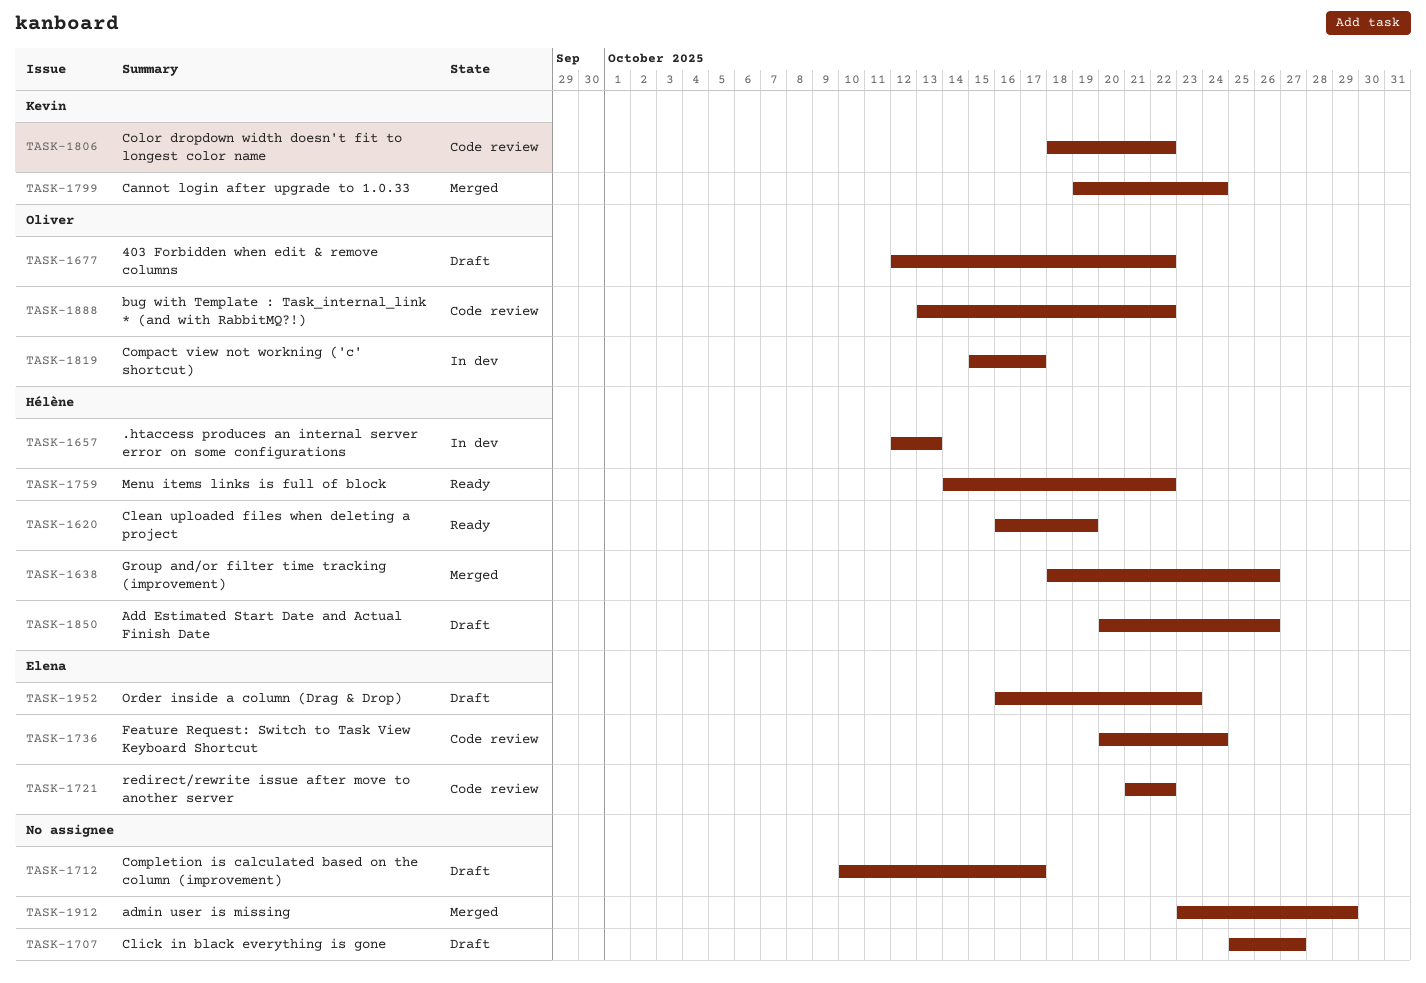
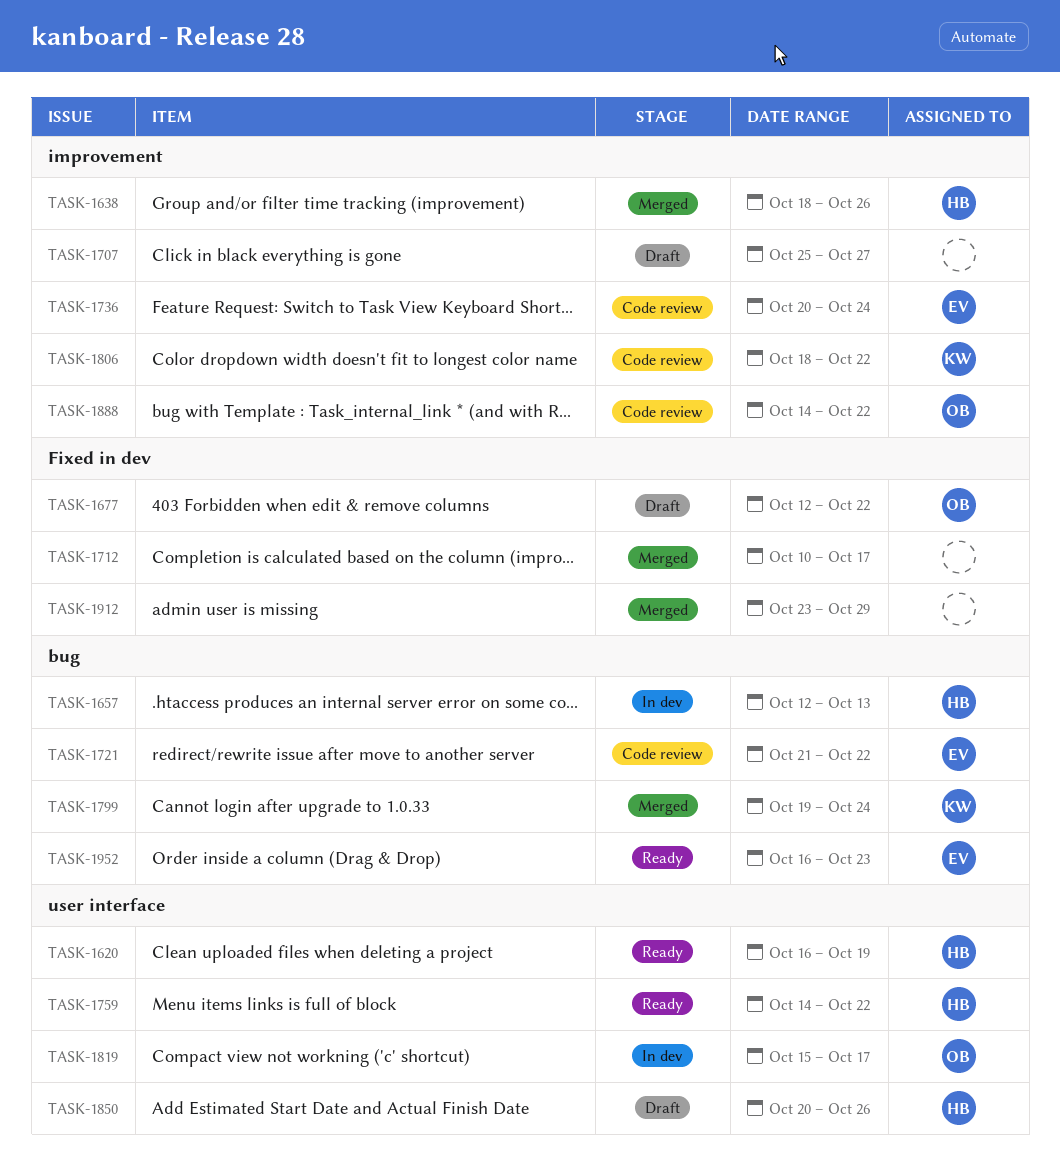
TASK-1712, status: Draft -> Merged
TASK-1888, start: Oct 13 -> Oct 14
TASK-1952, status: Draft -> Ready

